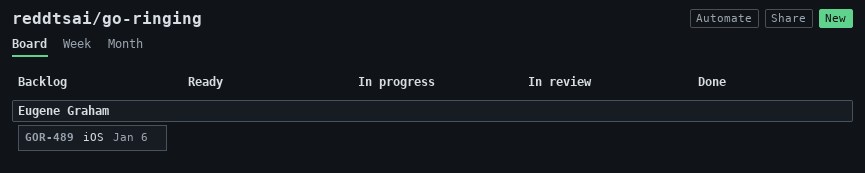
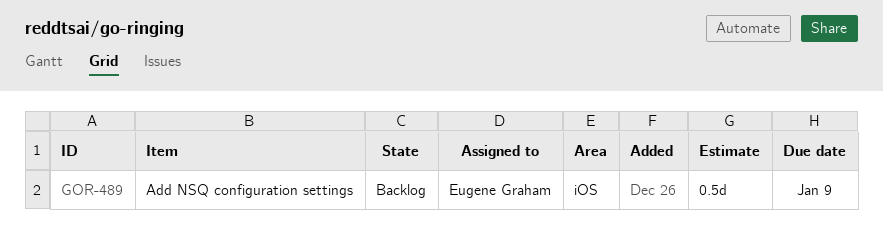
GOR-489, due: Jan 6 -> Jan 9

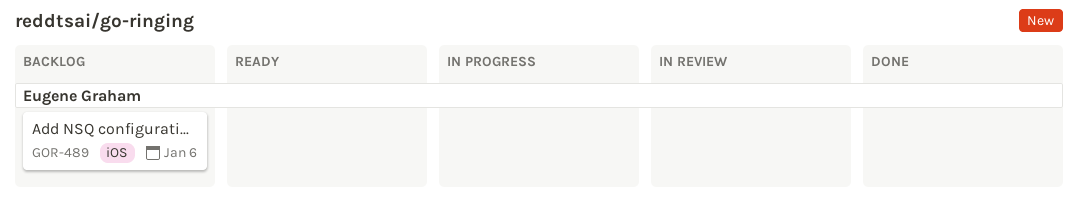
GOR-489, due: Jan 9 -> Jan 6

